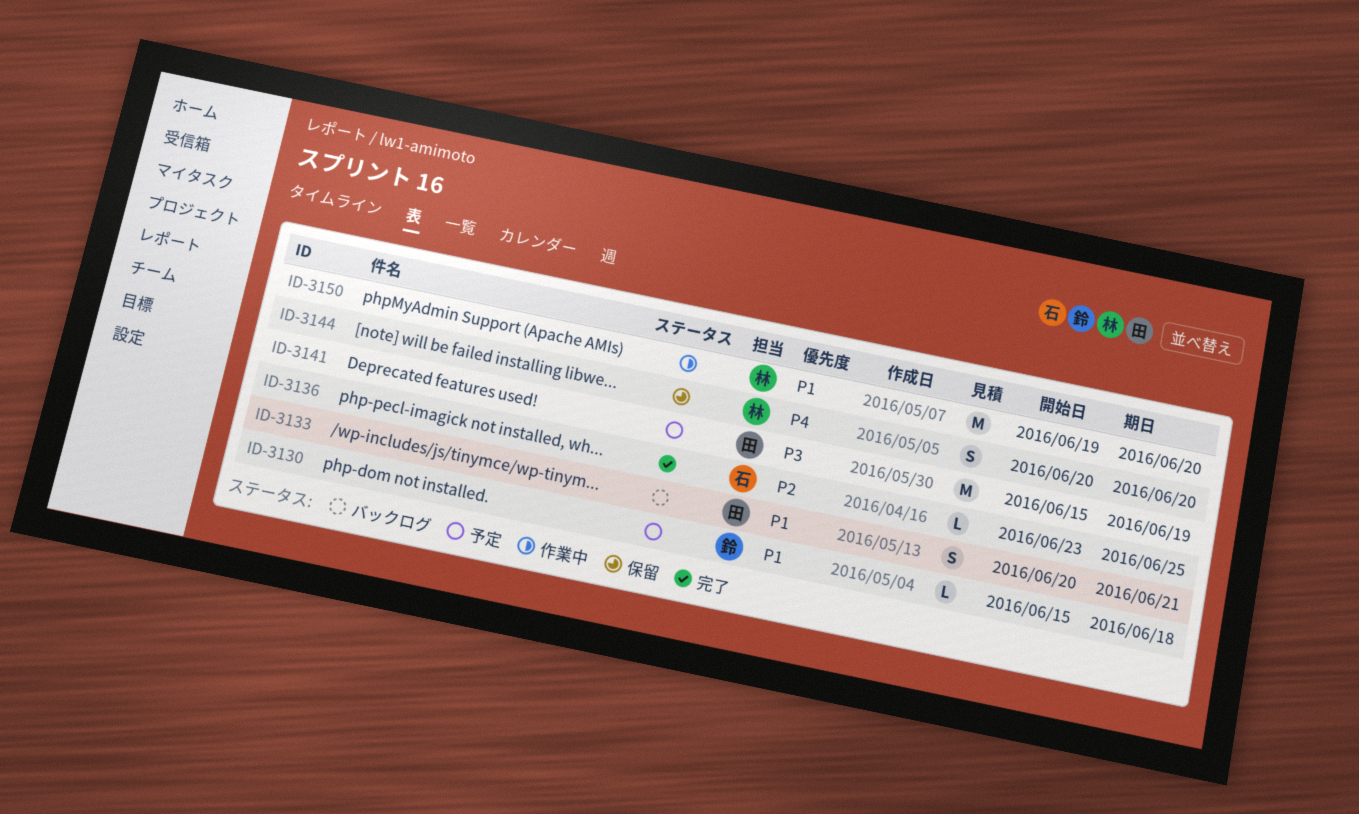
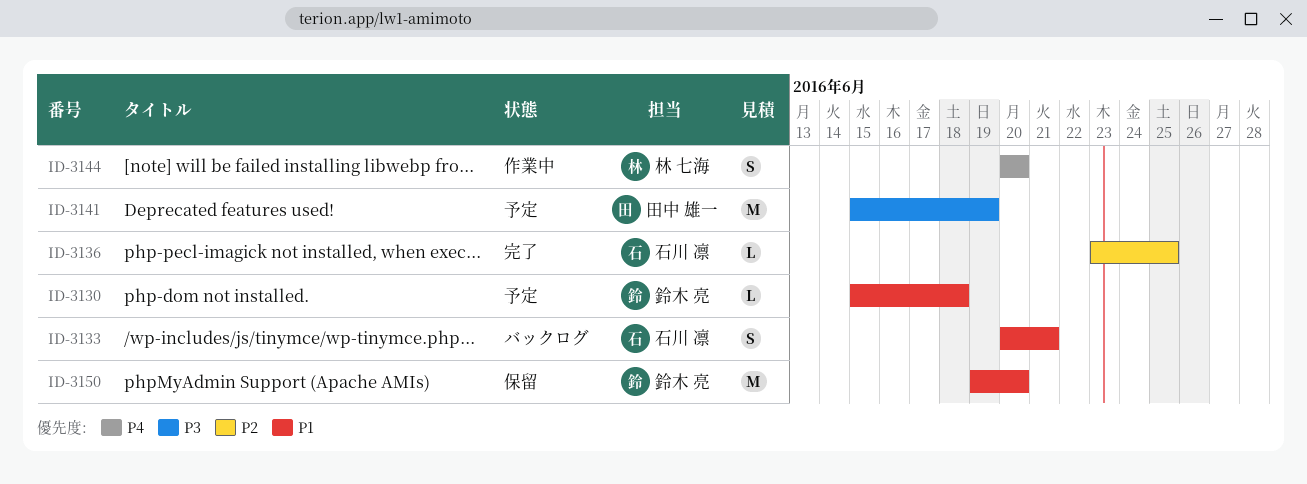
ID-3133, owner: 田中 雄一 -> 石川 凛
ID-3144, status: 保留 -> 作業中
ID-3150, status: 作業中 -> 保留
ID-3150, owner: 林 七海 -> 鈴木 亮

